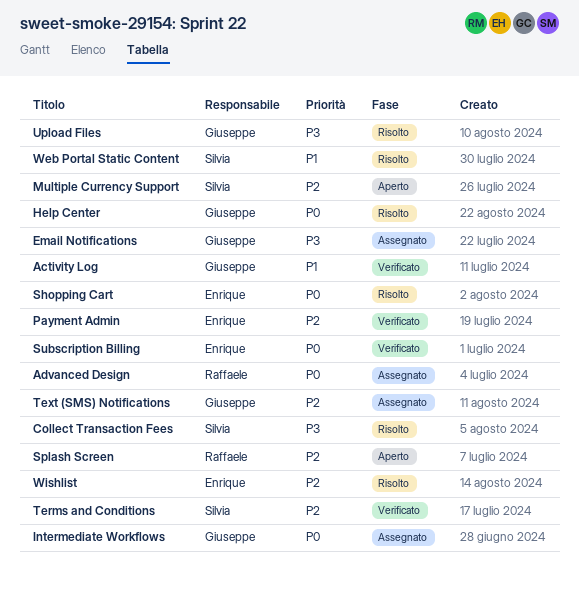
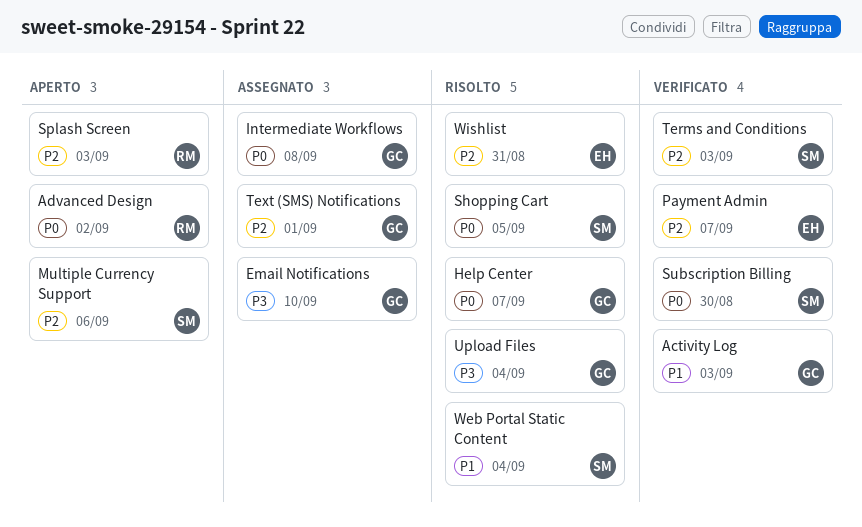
Advanced Design, status: Assegnato -> Aperto
Collect Transaction Fees: present -> none
Shopping Cart, owner: Enrique -> Silvia
Subscription Billing, owner: Enrique -> Silvia

